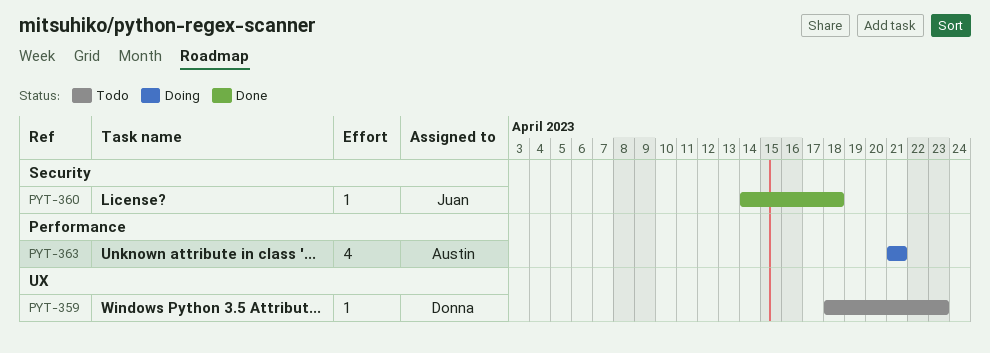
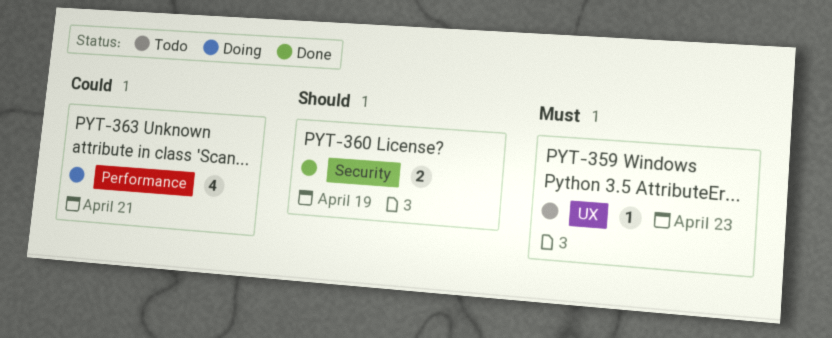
PYT-360, estimate: 1 -> 2
PYT-360, due: Apr 18 -> Apr 19

